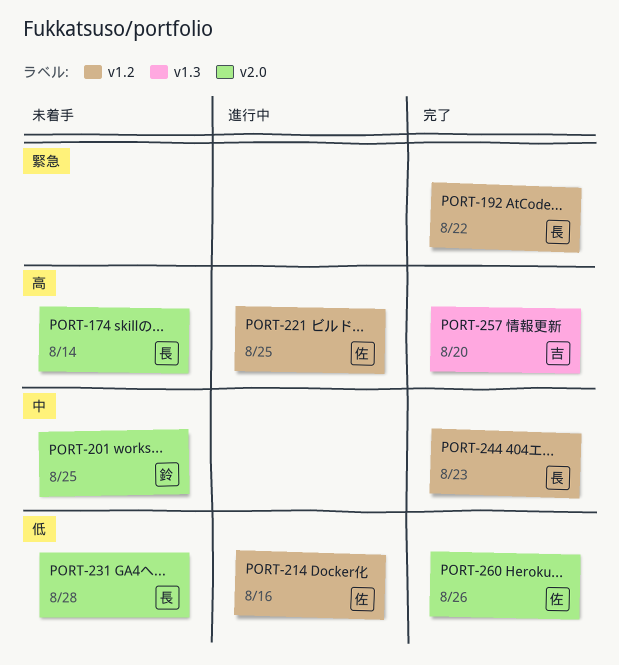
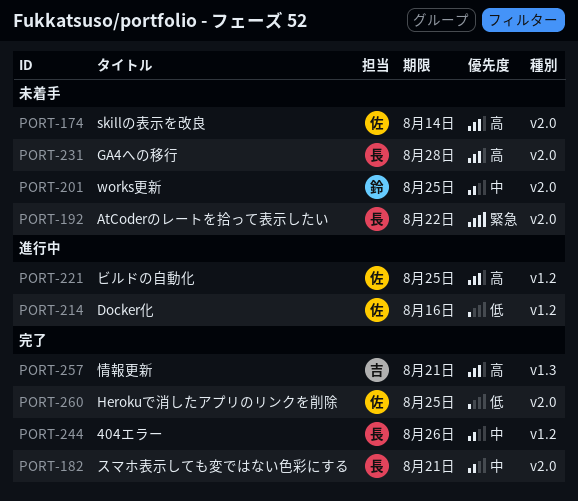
PORT-174, owner: 長 -> 佐
PORT-182: none -> present
PORT-192, status: 完了 -> 未着手
PORT-192, label: v1.2 -> v2.0
PORT-231, priority: 低 -> 高
PORT-244, due: Aug 23 -> Aug 26
PORT-257, due: Aug 20 -> Aug 21
PORT-260, due: Aug 26 -> Aug 25

